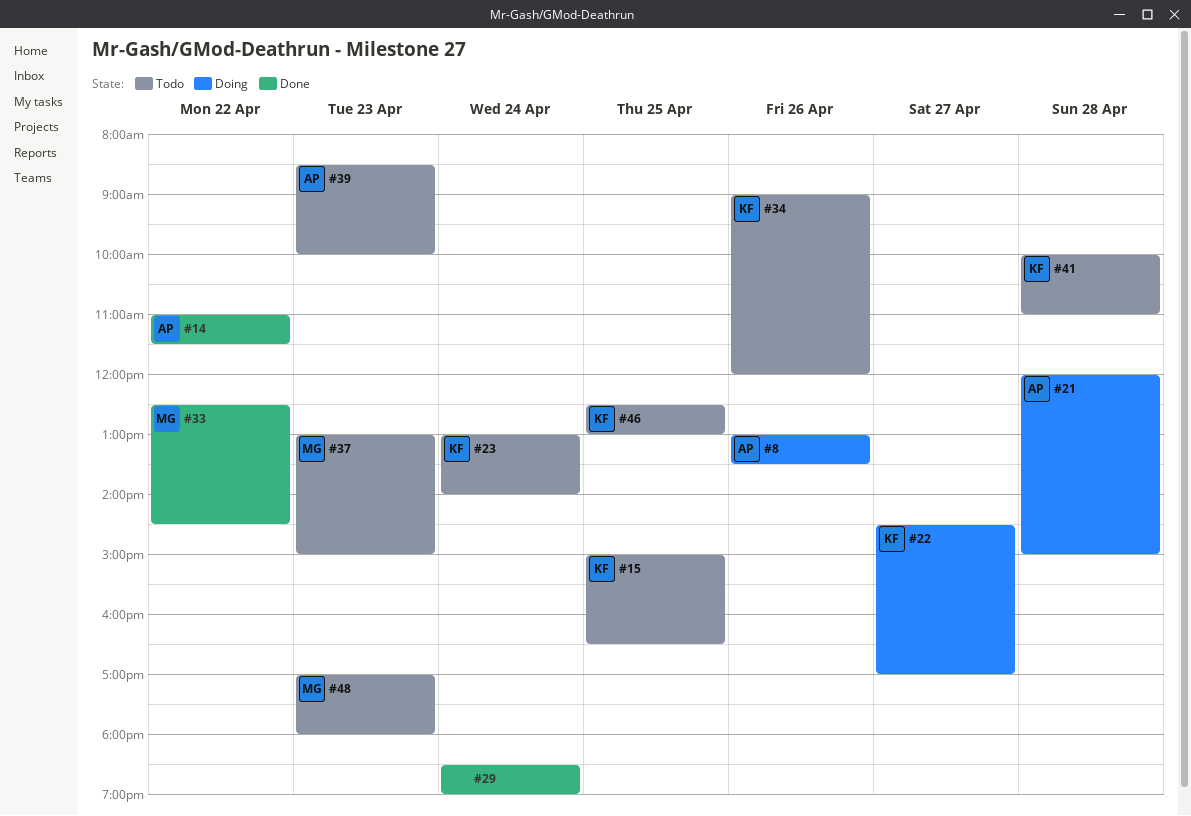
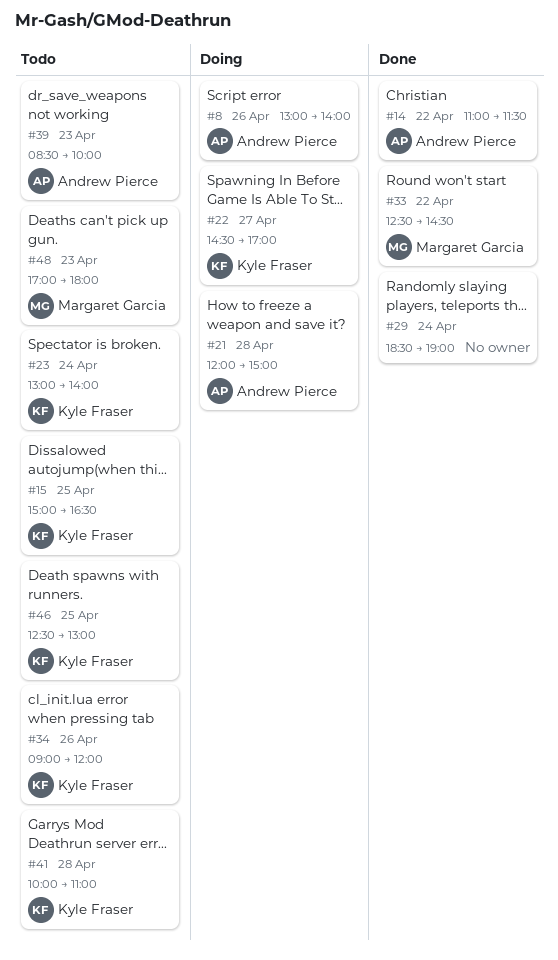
#8, ends: 13:30 -> 14:00
#37: present -> none

